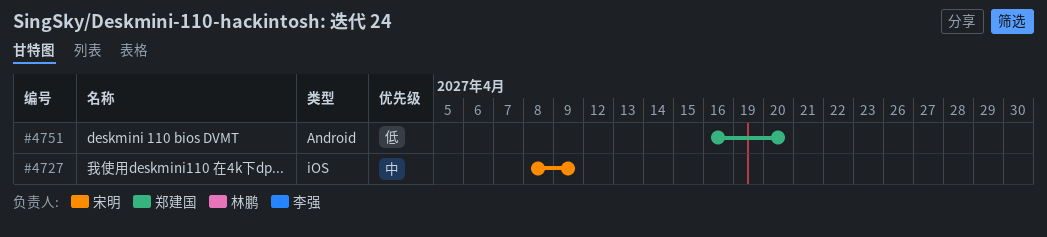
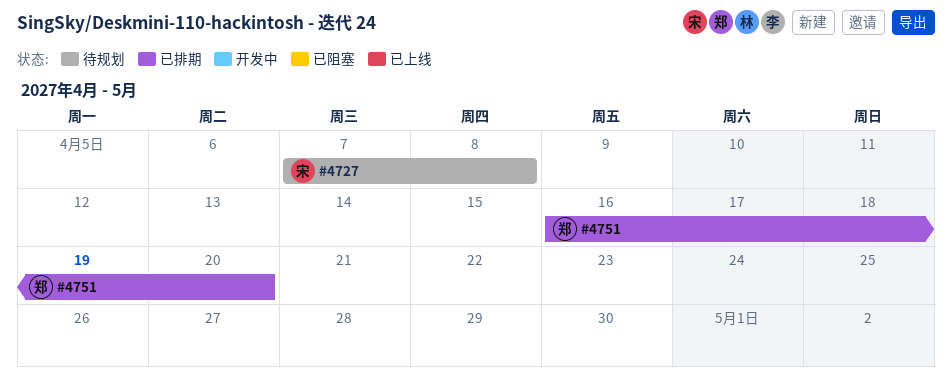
#4727, start: Apr 8 -> Apr 7
#4727, due: Apr 9 -> Apr 8

